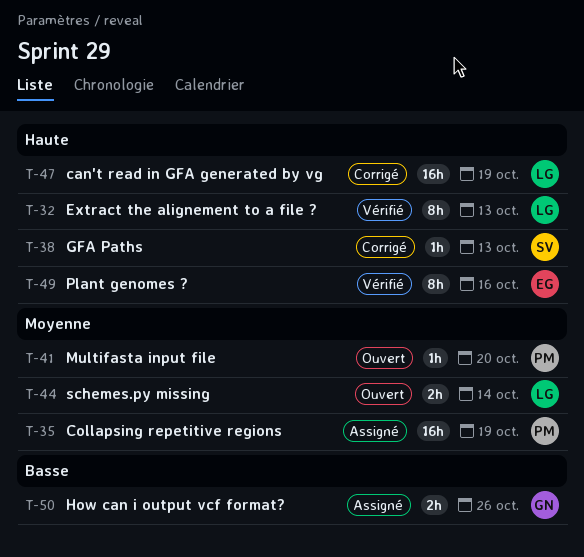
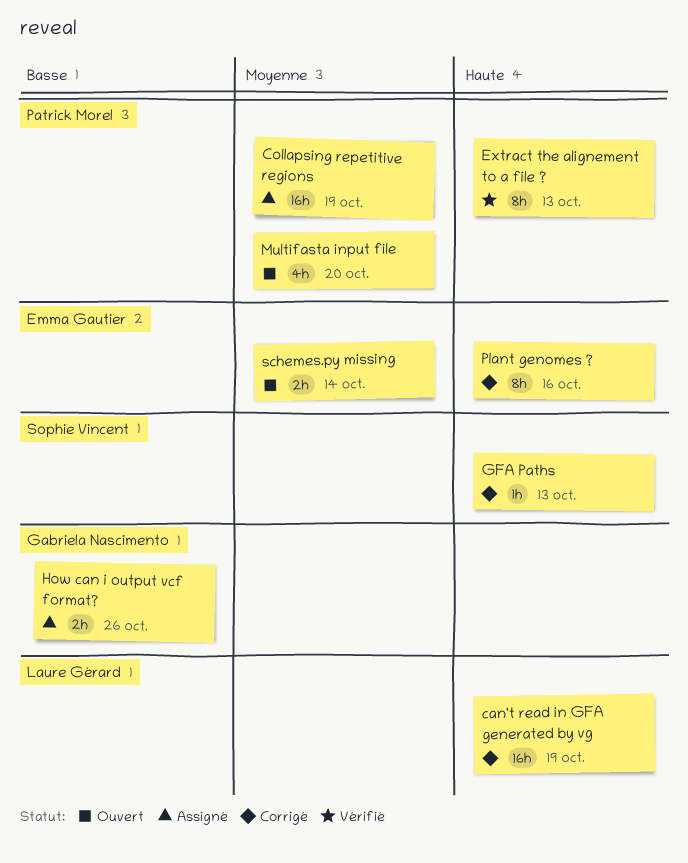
Extract the alignement to a file ?, owner: Laure Gérard -> Patrick Morel
Multifasta input file, estimate: 1h -> 4h
Plant genomes ?, status: Vérifié -> Corrigé
schemes.py missing, owner: Laure Gérard -> Emma Gautier

